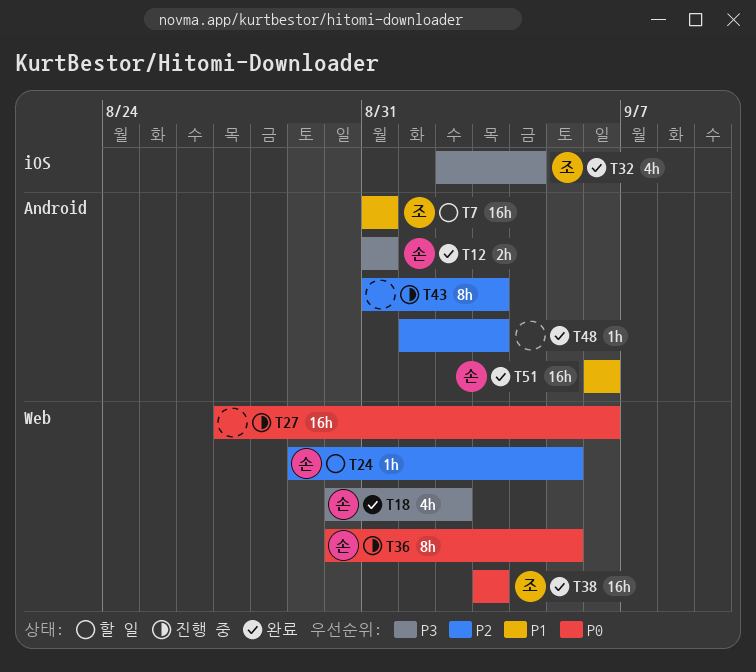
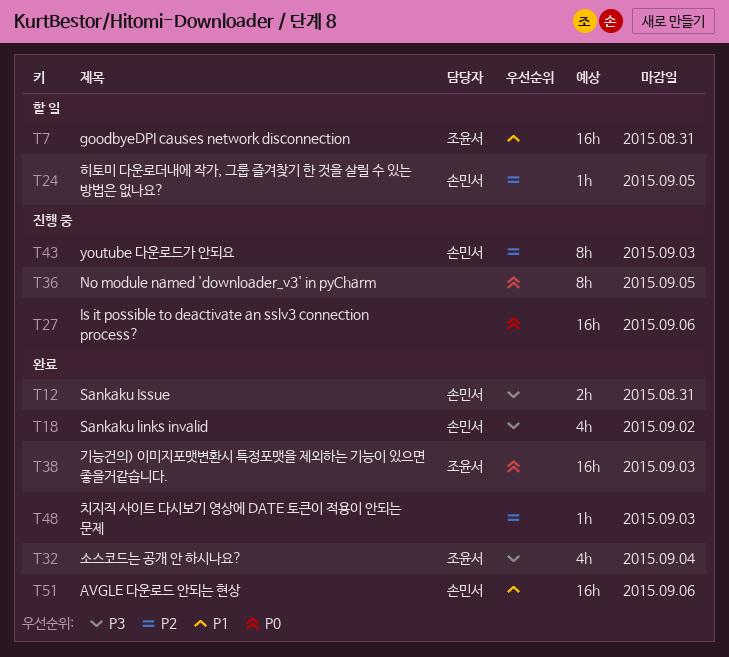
T36, owner: 손민서 -> none
T43, owner: none -> 손민서

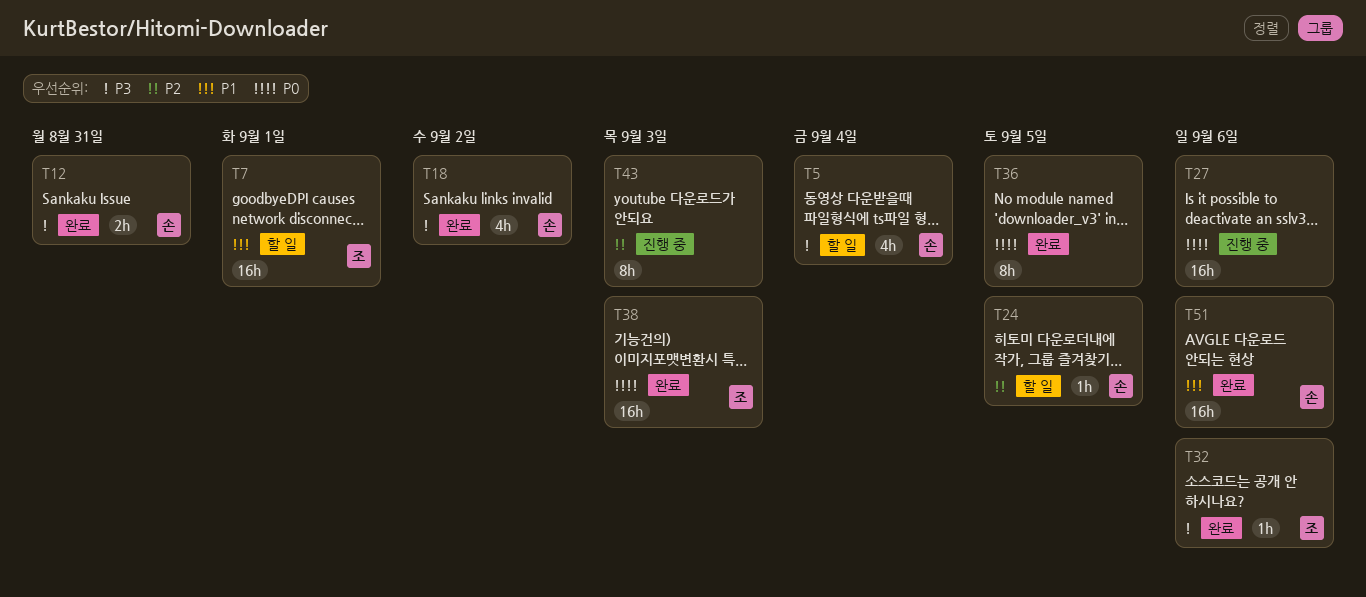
T5: none -> present
T7, due: Aug 31 -> Sep 1
T32, estimate: 4h -> 1h
T32, due: Sep 4 -> Sep 6
T36, status: 진행 중 -> 완료
T43, owner: 손민서 -> none
T48: present -> none

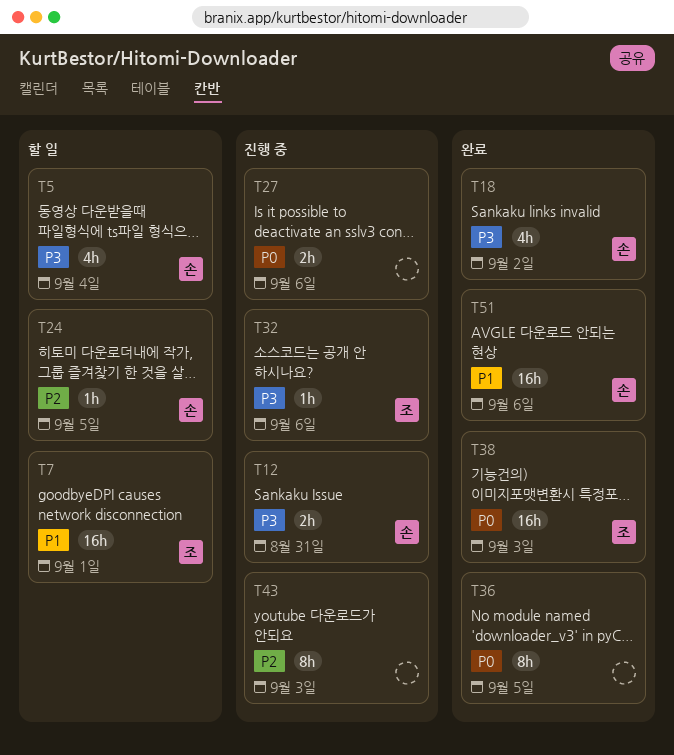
T12, status: 완료 -> 진행 중
T27, estimate: 16h -> 2h
T32, status: 완료 -> 진행 중

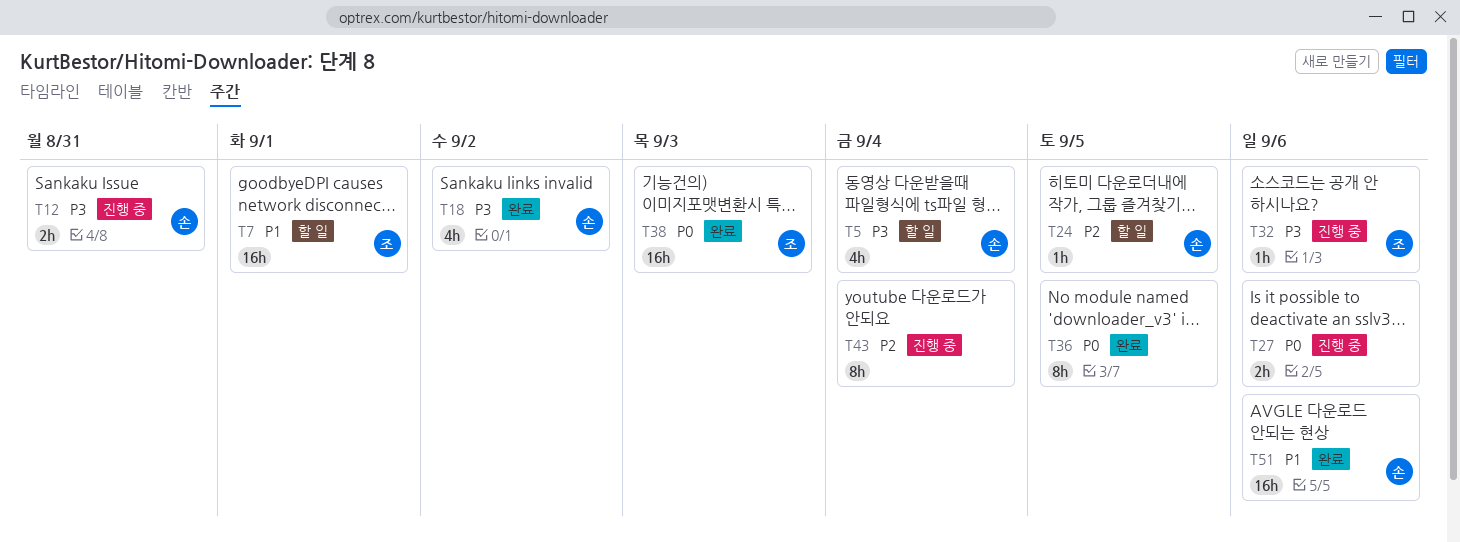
T43, due: Sep 3 -> Sep 4

